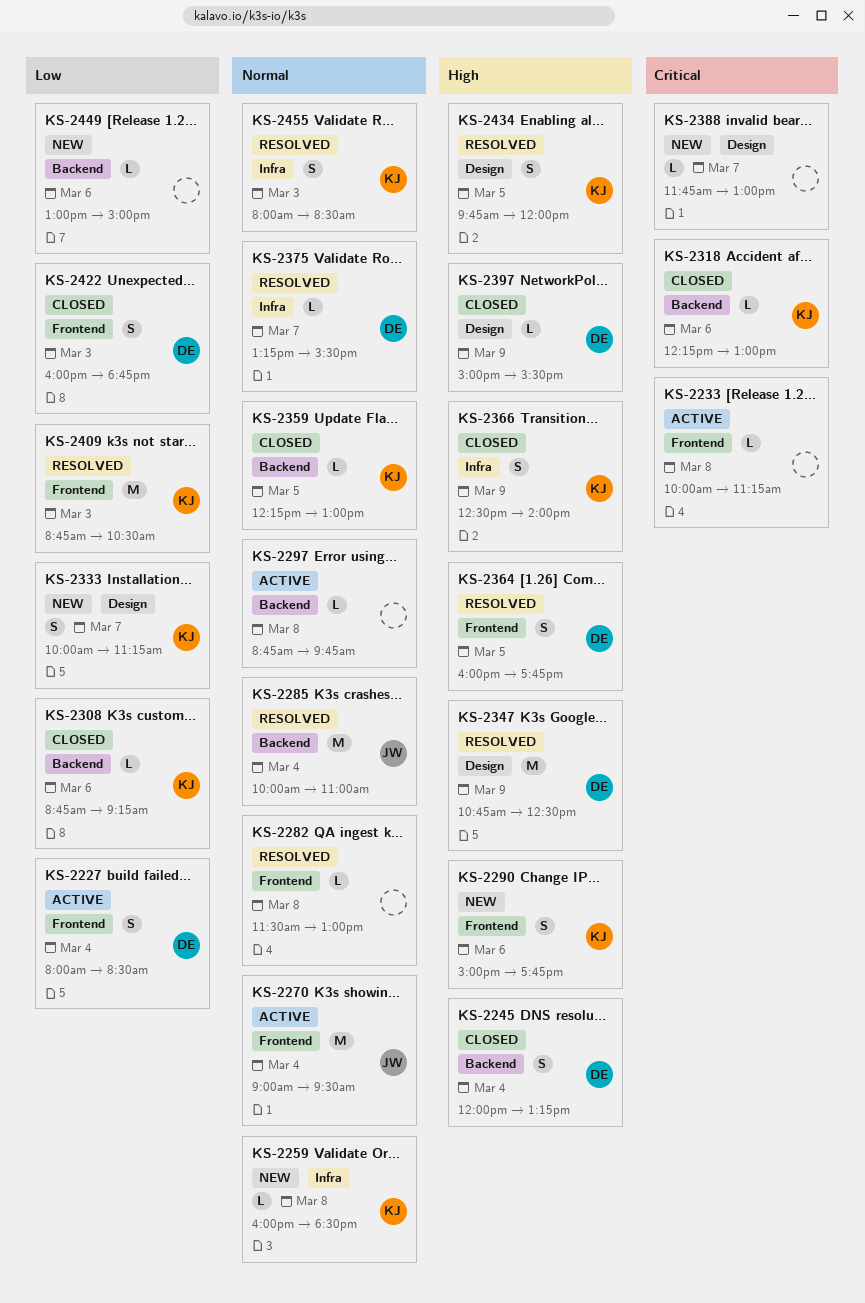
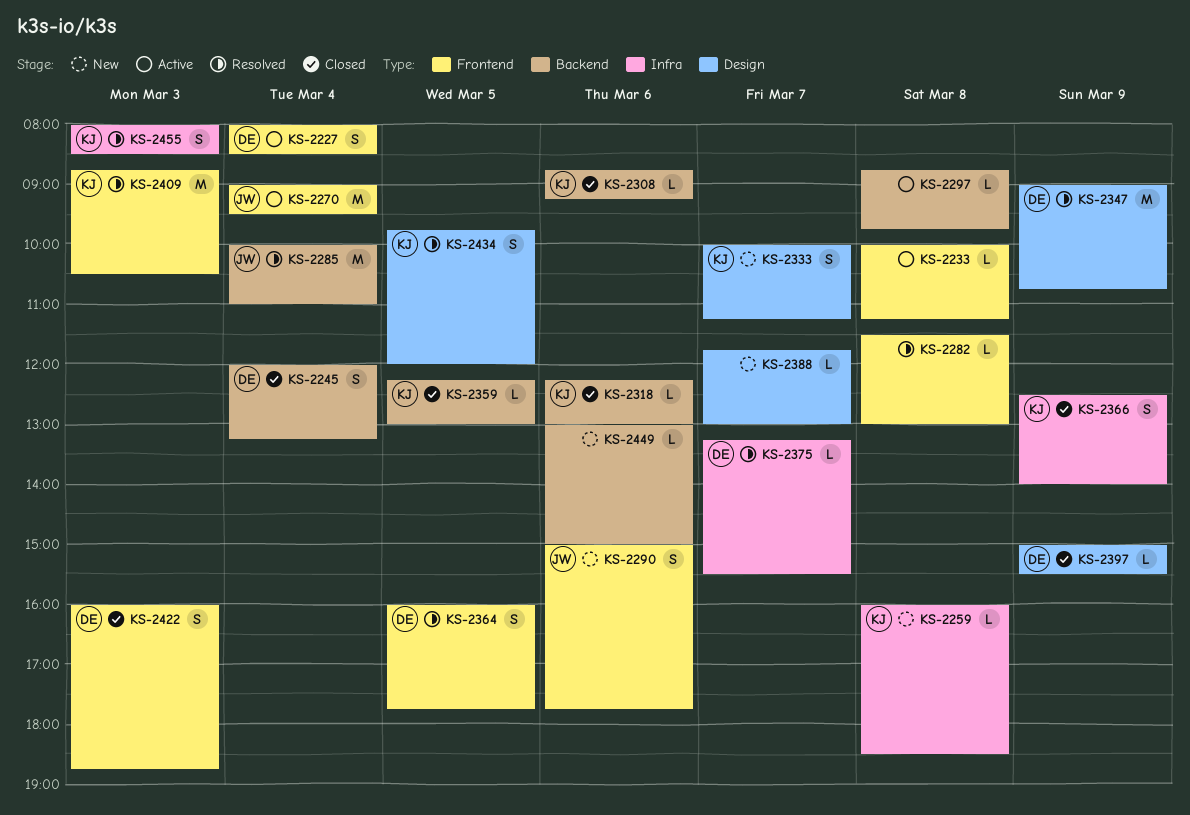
KS-2290, owner: KJ -> JW
KS-2347, begins: 10:45 -> 09:00
KS-2347, ends: 12:30 -> 10:45

